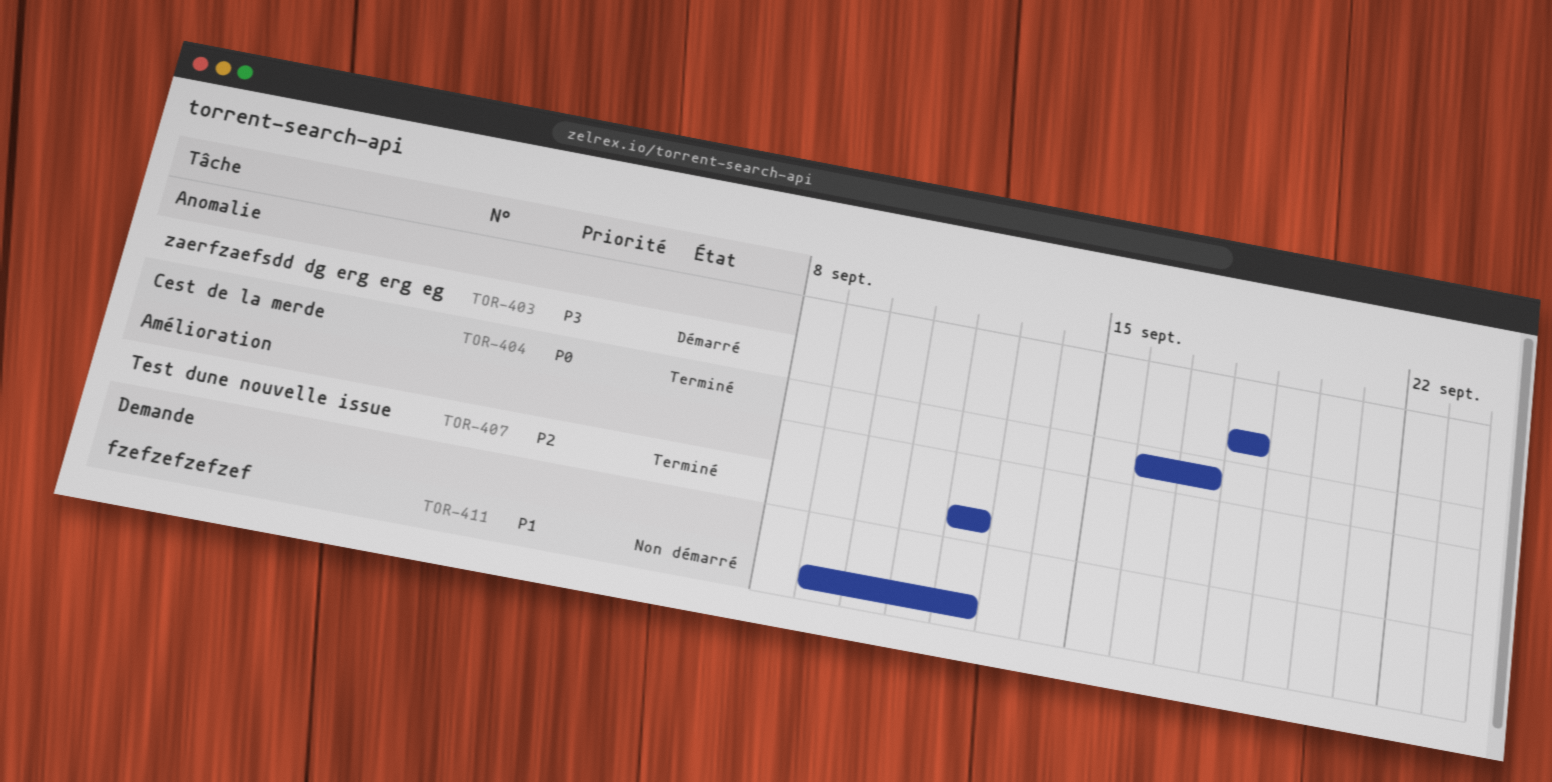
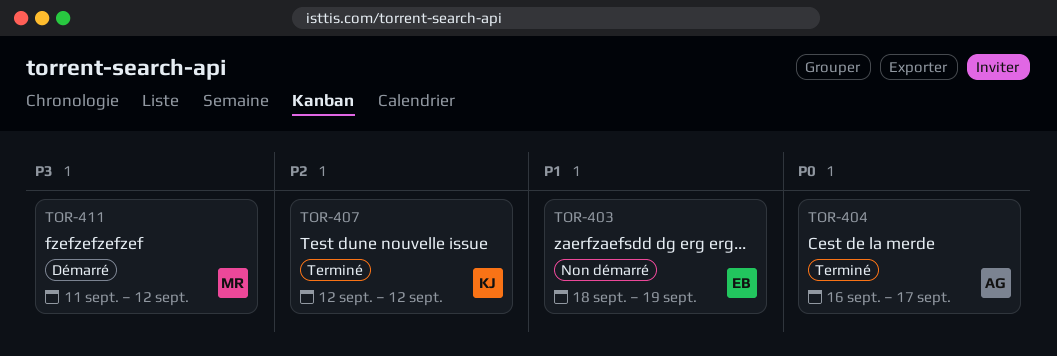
TOR-403, status: Démarré -> Non démarré
TOR-403, priority: P3 -> P1
TOR-403, due: Sep 18 -> Sep 19
TOR-411, status: Non démarré -> Démarré
TOR-411, priority: P1 -> P3
TOR-411, start: Sep 9 -> Sep 11

